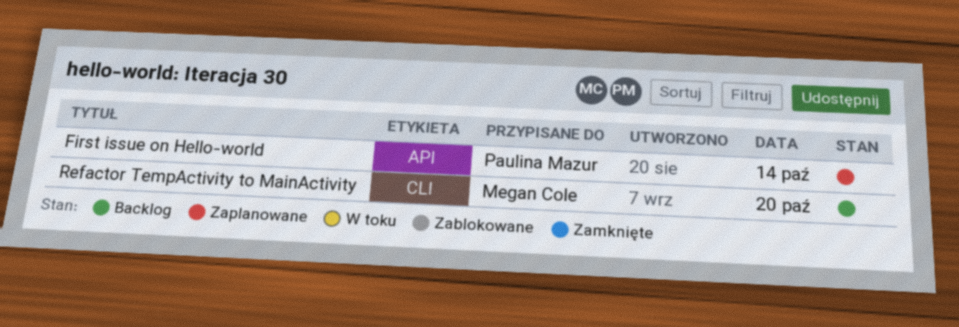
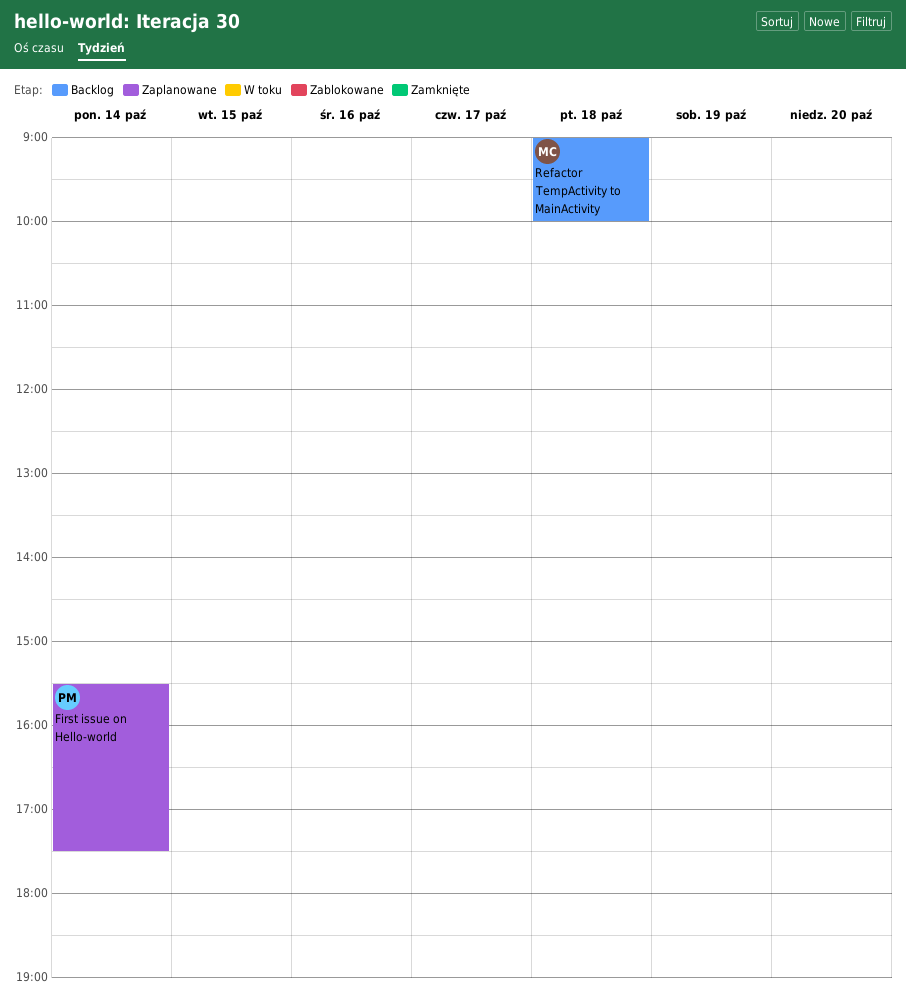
Refactor TempActivity to MainActivity, day: Oct 20 -> Oct 18

